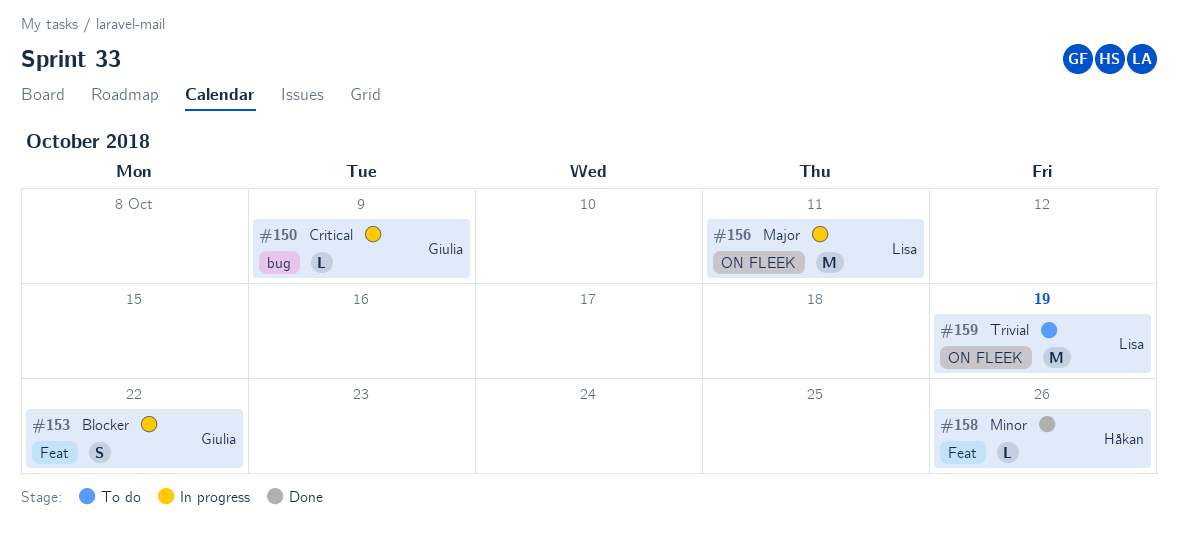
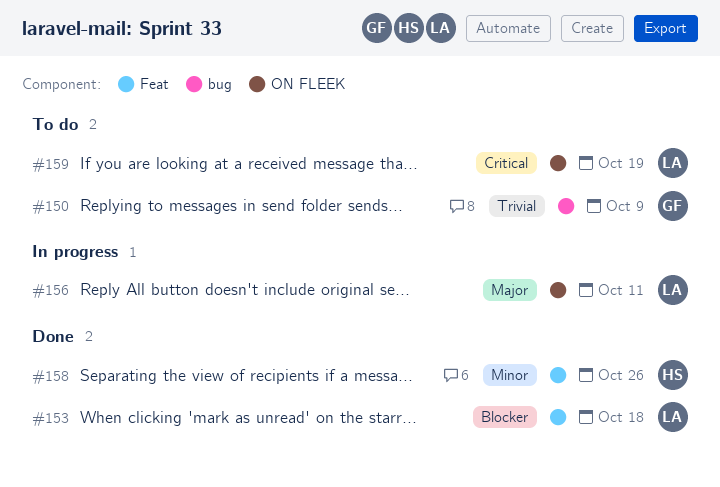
#150, status: In progress -> To do
#150, priority: Critical -> Trivial
#153, status: In progress -> Done
#153, owner: Giulia -> Lisa
#153, due: Oct 22 -> Oct 18
#159, priority: Trivial -> Critical

